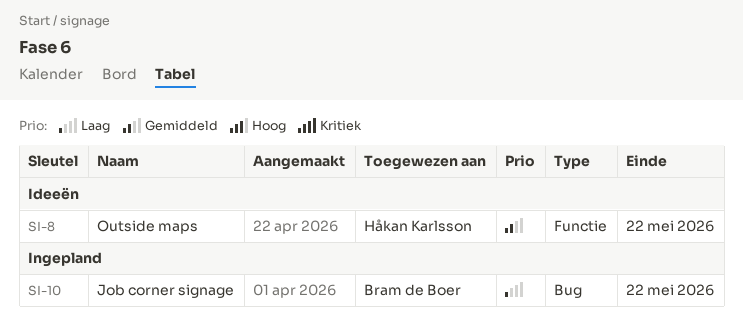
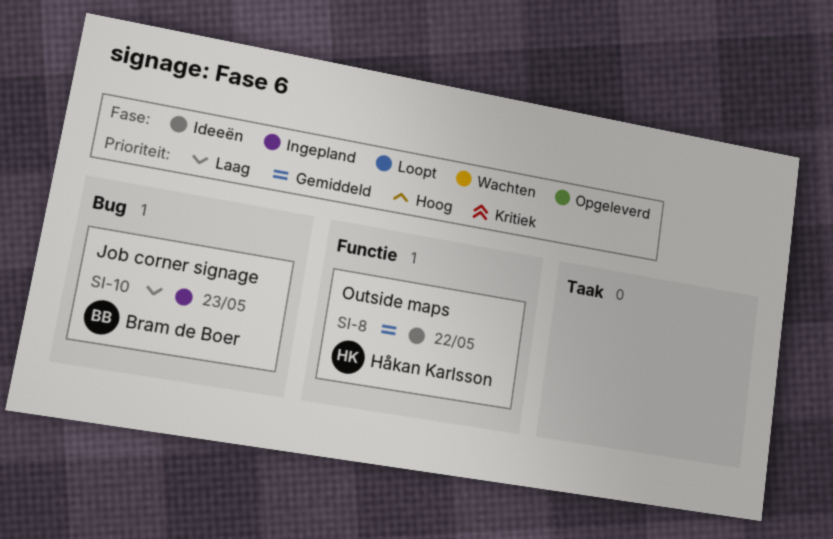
SI-10, due: May 22 -> May 23

